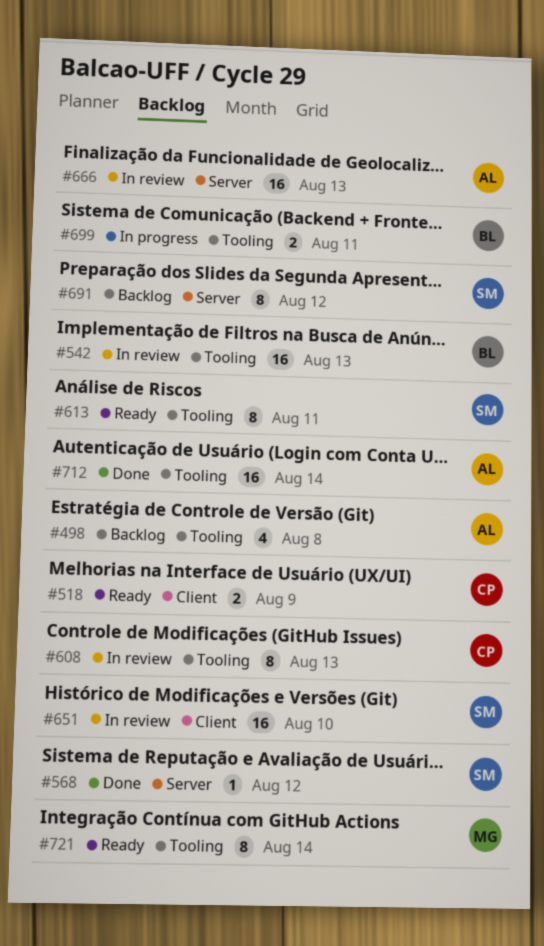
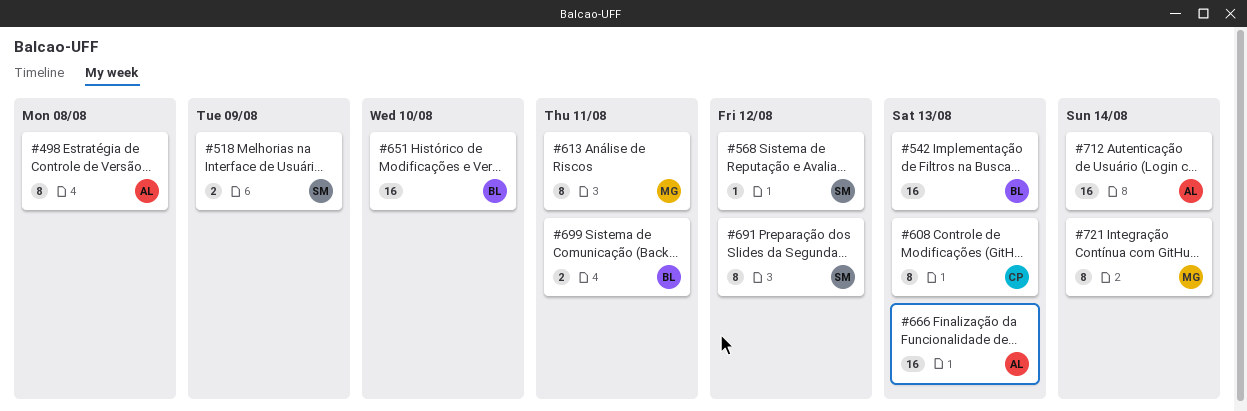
#498, estimate: 4 -> 8
#518, owner: CP -> SM
#613, owner: SM -> MG
#651, owner: SM -> BL

